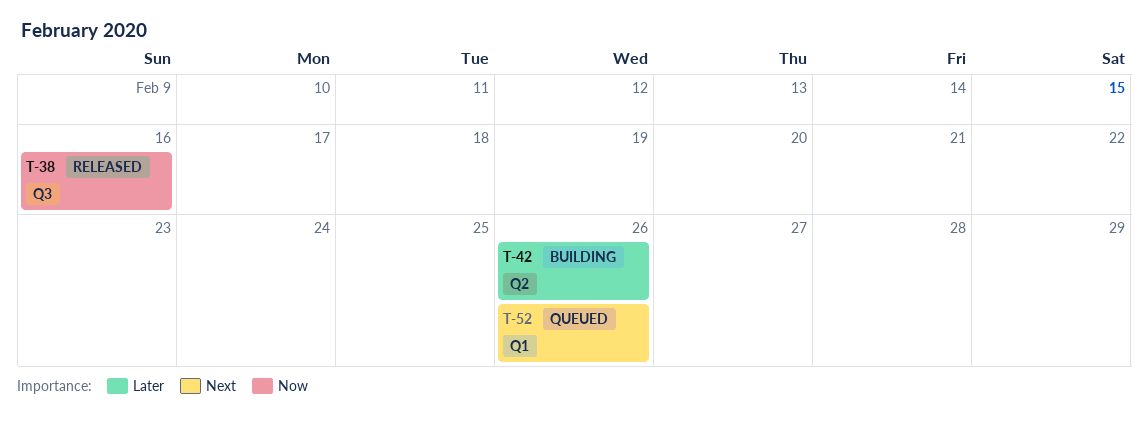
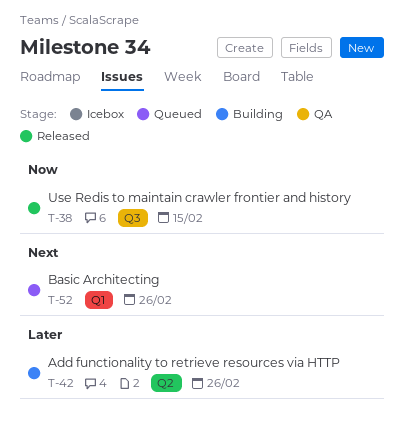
T-38, due: Feb 16 -> Feb 15

